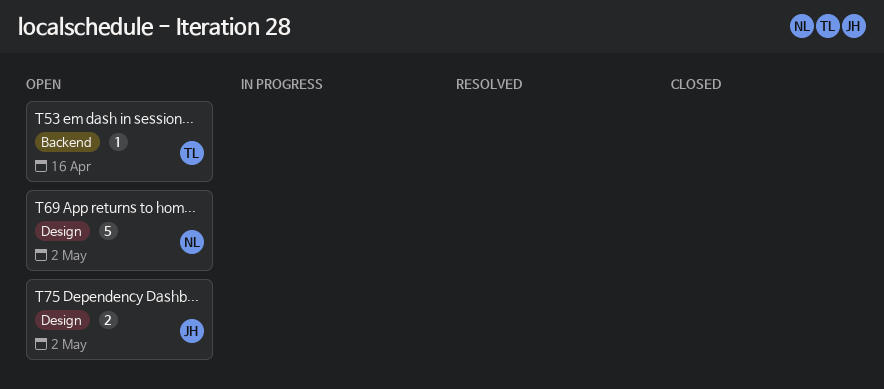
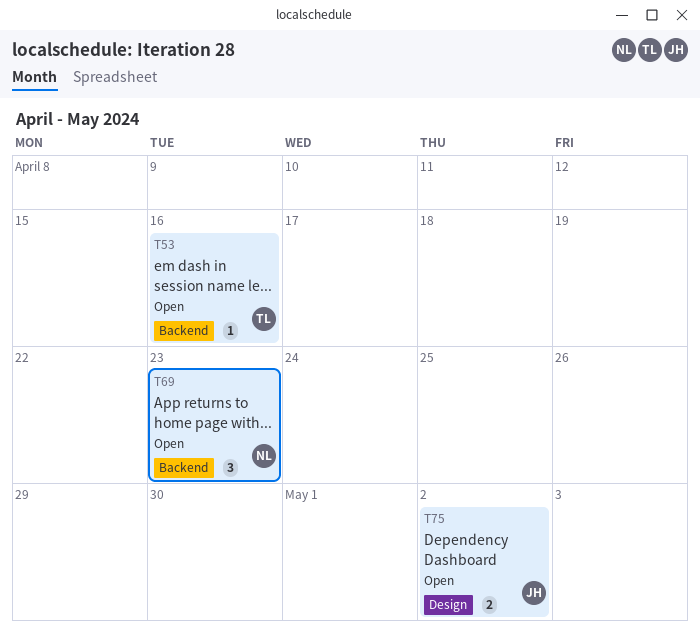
T69, label: Design -> Backend
T69, estimate: 5 -> 3
T69, due: May 2 -> Apr 23

